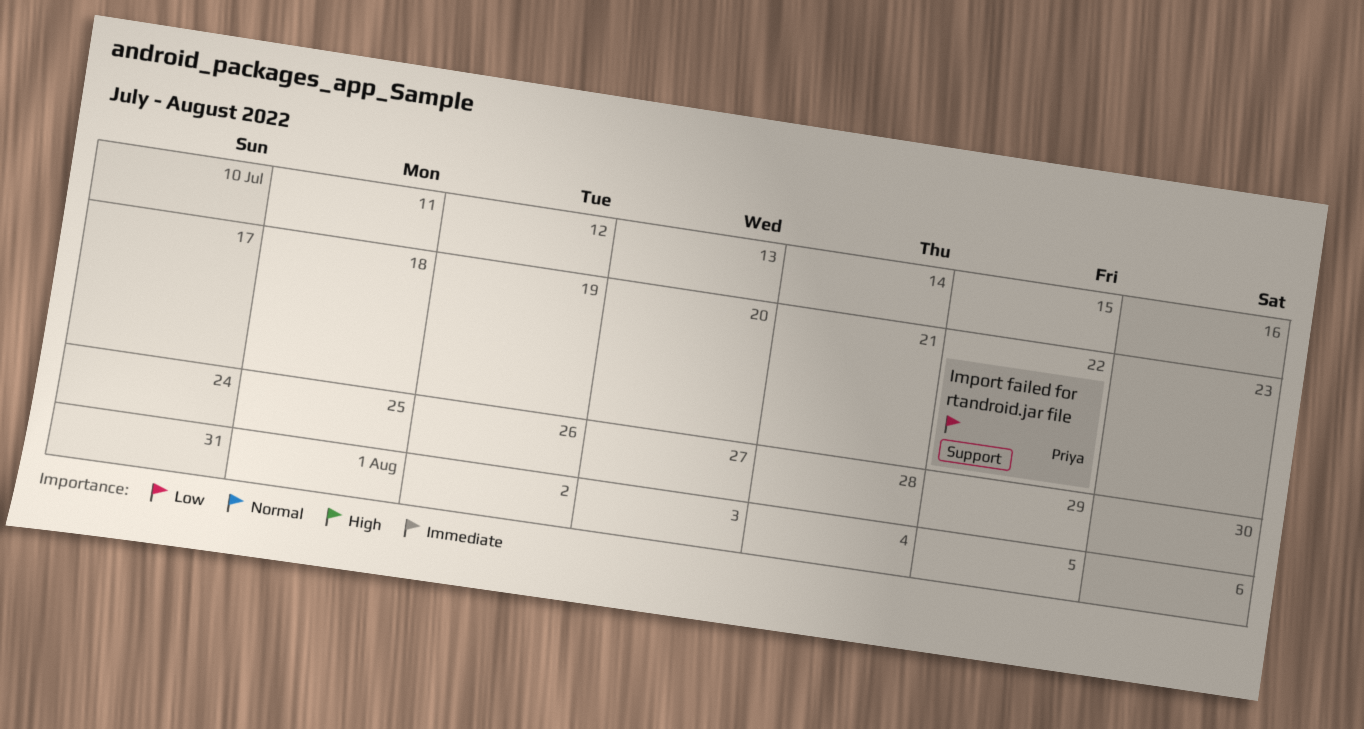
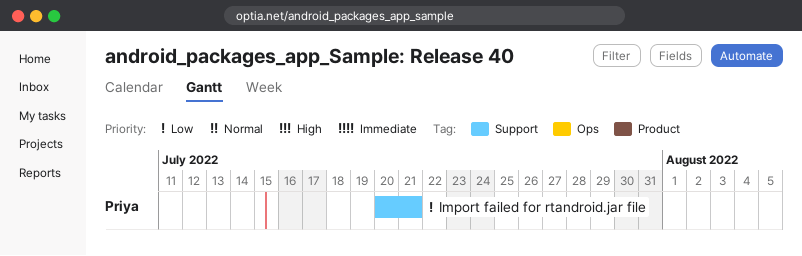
Import failed for rtandroid.jar file, due: Jul 22 -> Jul 21

